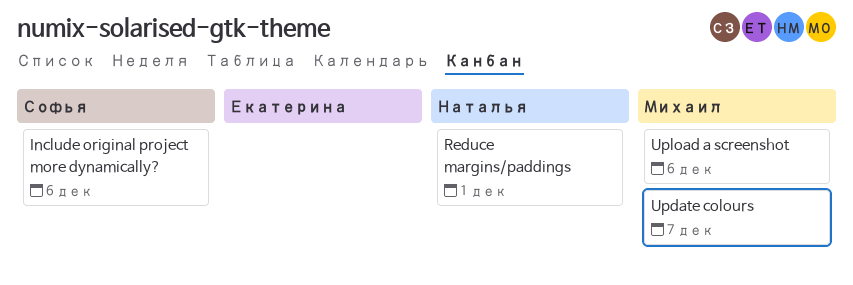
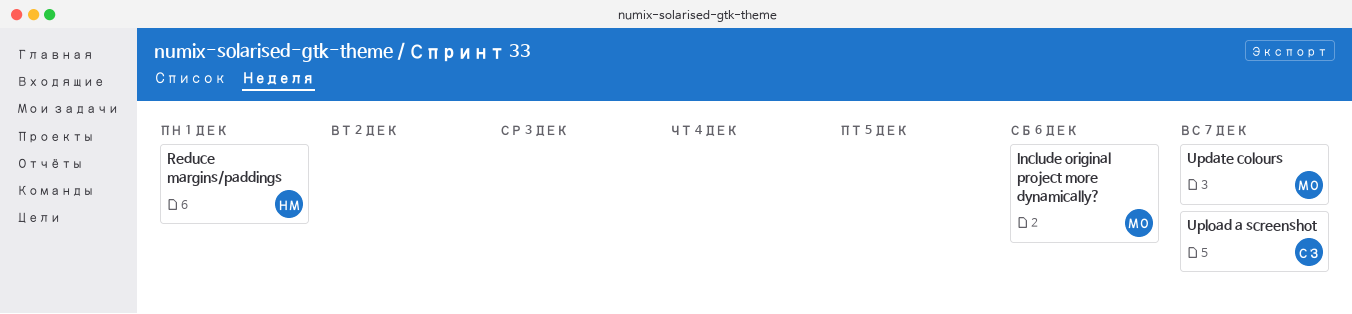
Include original project more dynamically?, owner: Софья -> Михаил
Upload a screenshot, owner: Михаил -> Софья
Upload a screenshot, due: Dec 6 -> Dec 7

